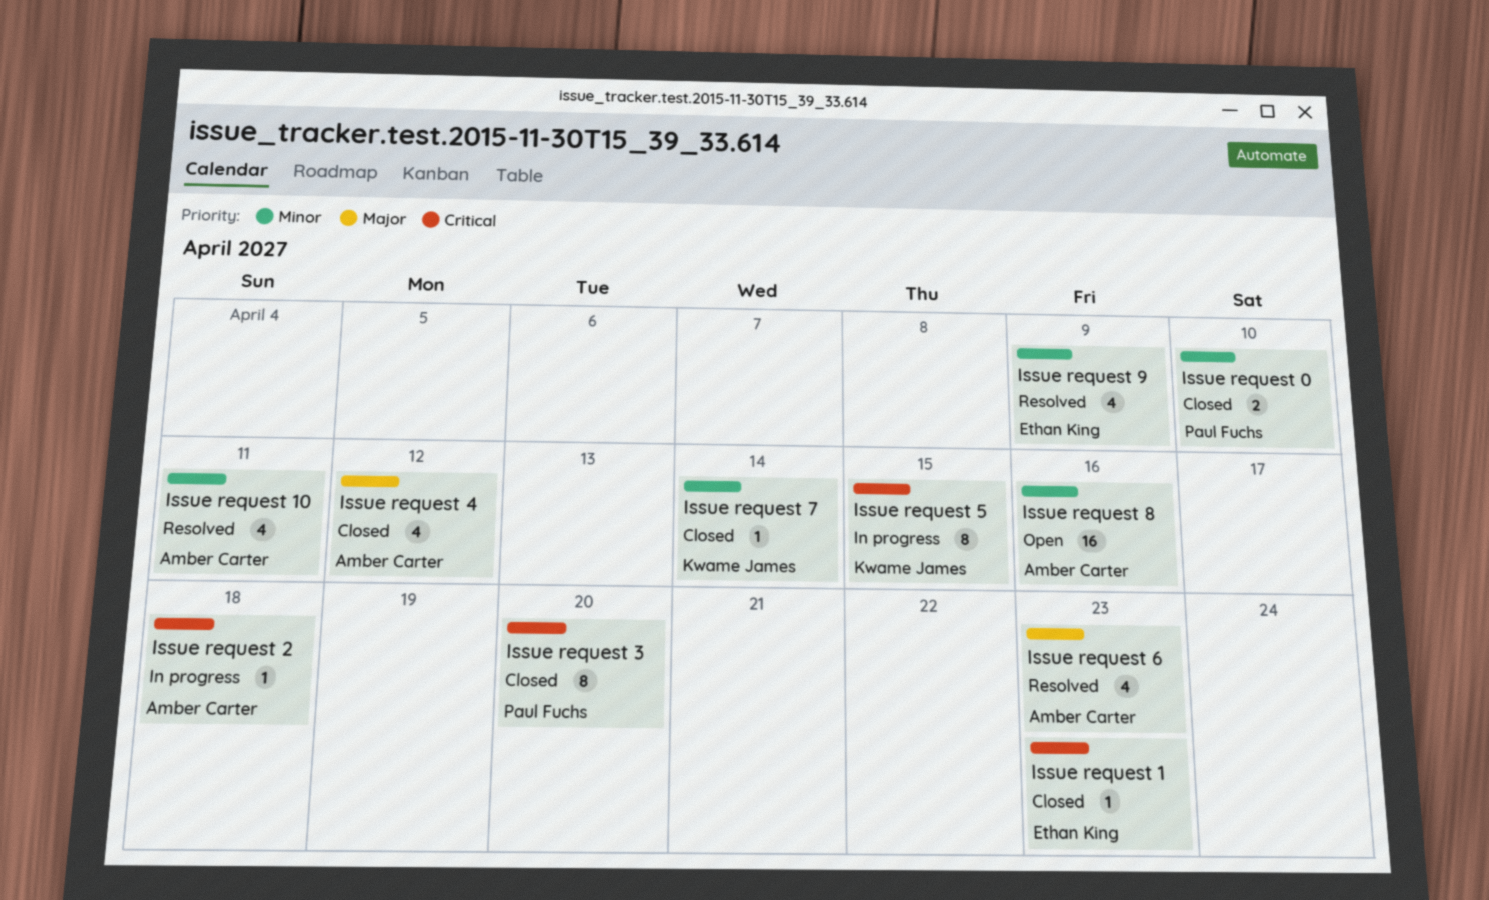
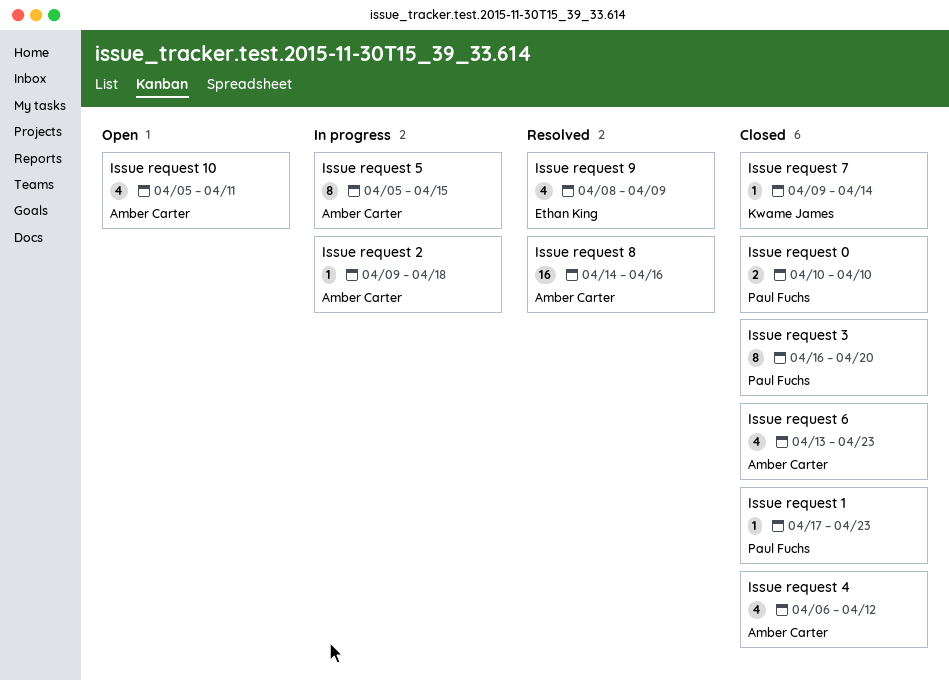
Issue request 1, owner: Ethan King -> Paul Fuchs
Issue request 10, status: Resolved -> Open
Issue request 5, owner: Kwame James -> Amber Carter
Issue request 6, status: Resolved -> Closed
Issue request 8, status: Open -> Resolved

